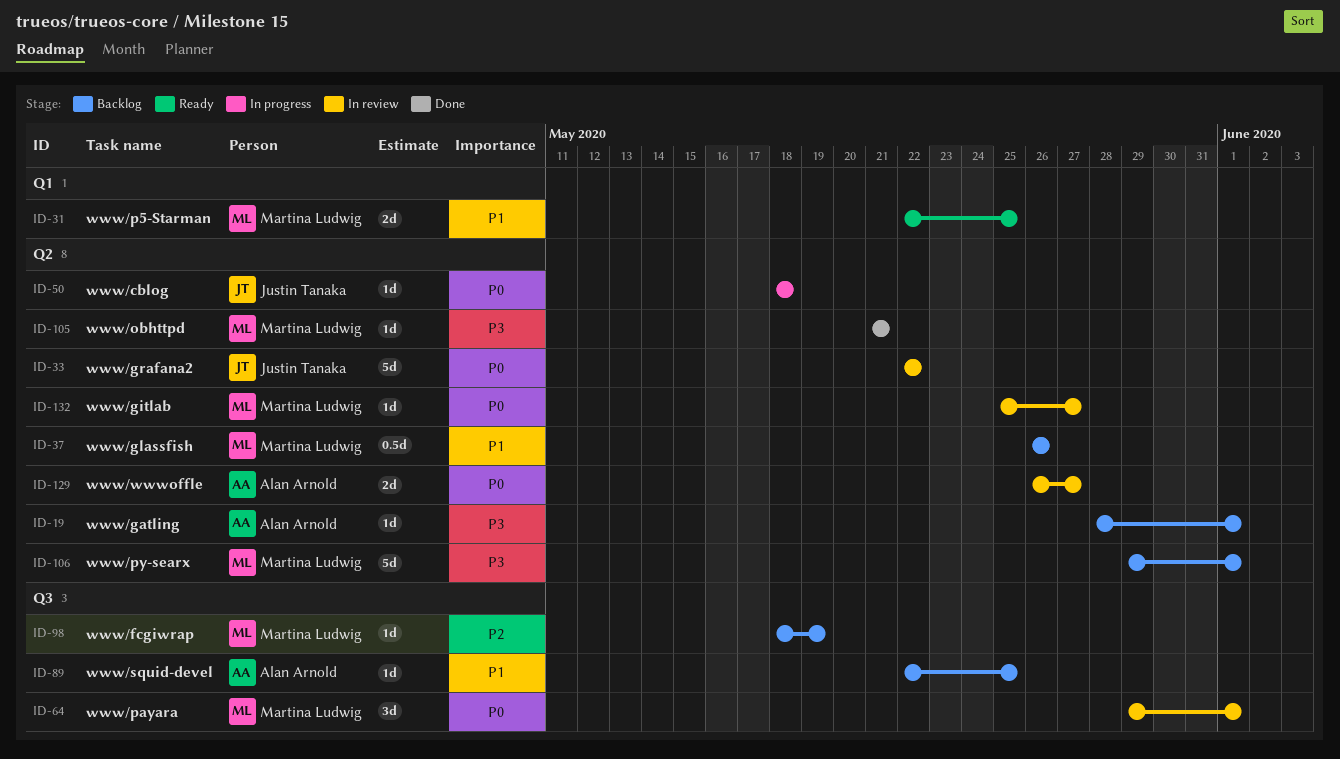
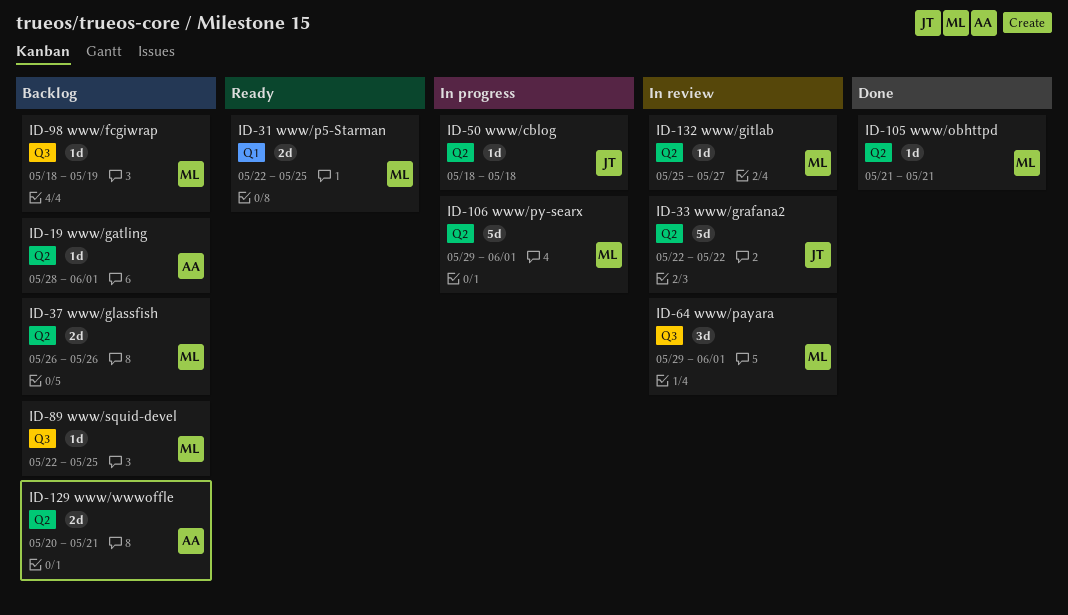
ID-37, estimate: 0.5d -> 2d
ID-89, owner: Alan Arnold -> Martina Ludwig
ID-106, status: Backlog -> In progress
ID-129, status: In review -> Backlog
ID-129, start: May 26 -> May 20
ID-129, due: May 27 -> May 21

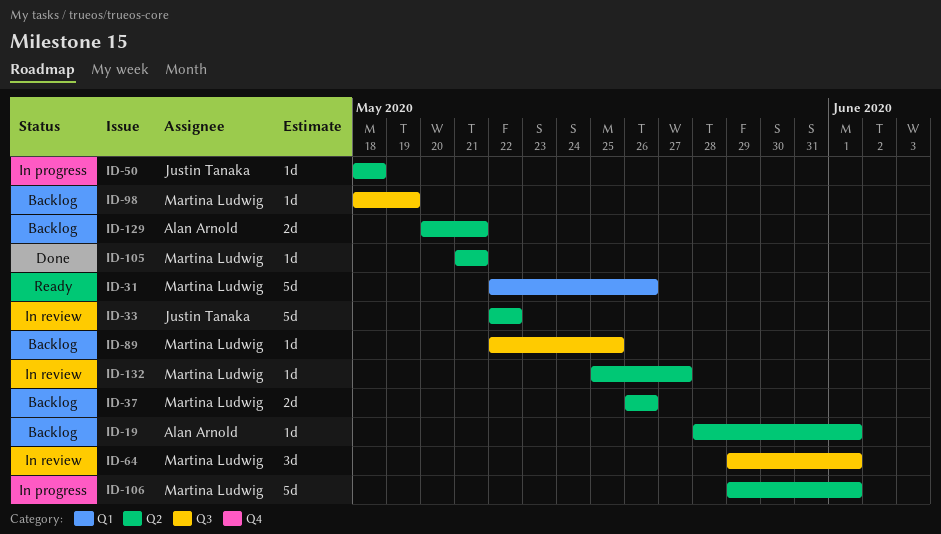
ID-31, estimate: 2d -> 5d
ID-31, due: May 25 -> May 26

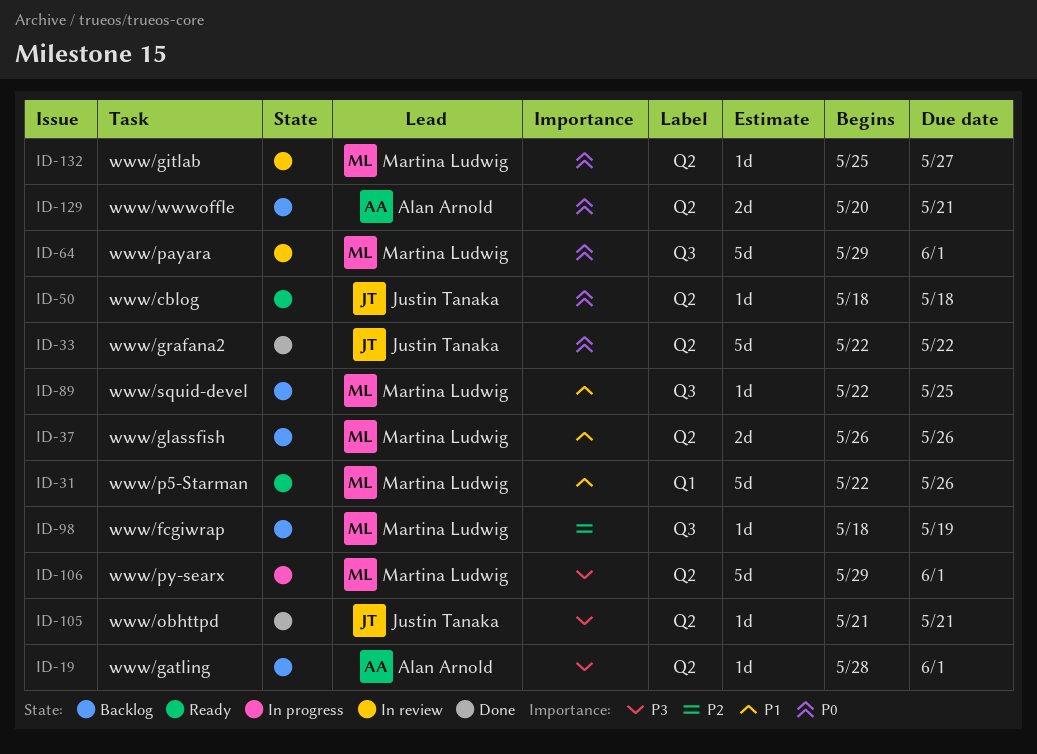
ID-33, status: In review -> Done
ID-50, status: In progress -> Ready
ID-64, estimate: 3d -> 5d
ID-105, owner: Martina Ludwig -> Justin Tanaka

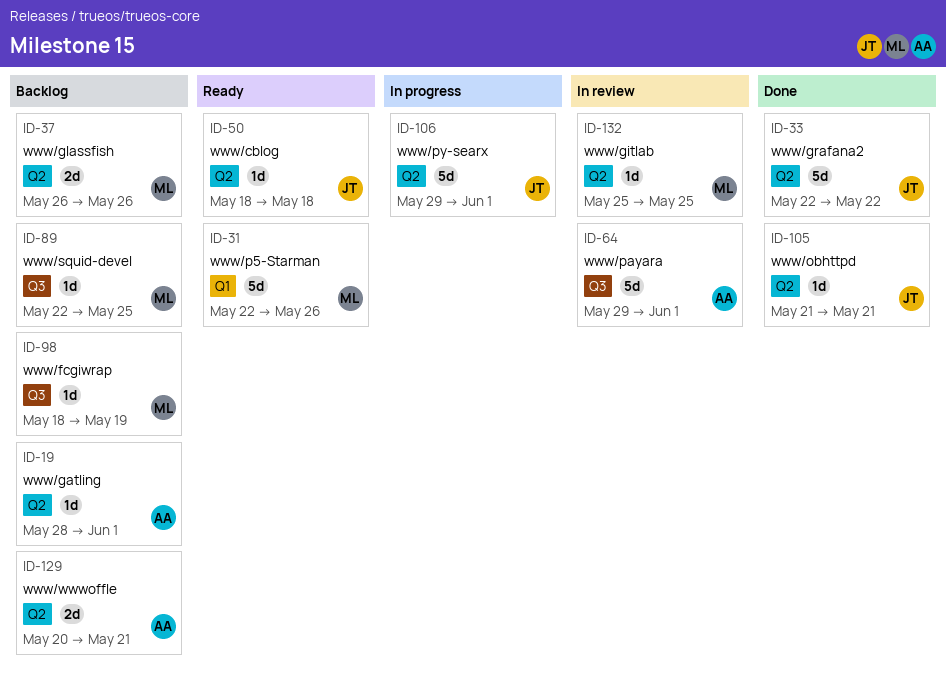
ID-64, owner: Martina Ludwig -> Alan Arnold
ID-106, owner: Martina Ludwig -> Justin Tanaka
ID-132, due: May 27 -> May 25

